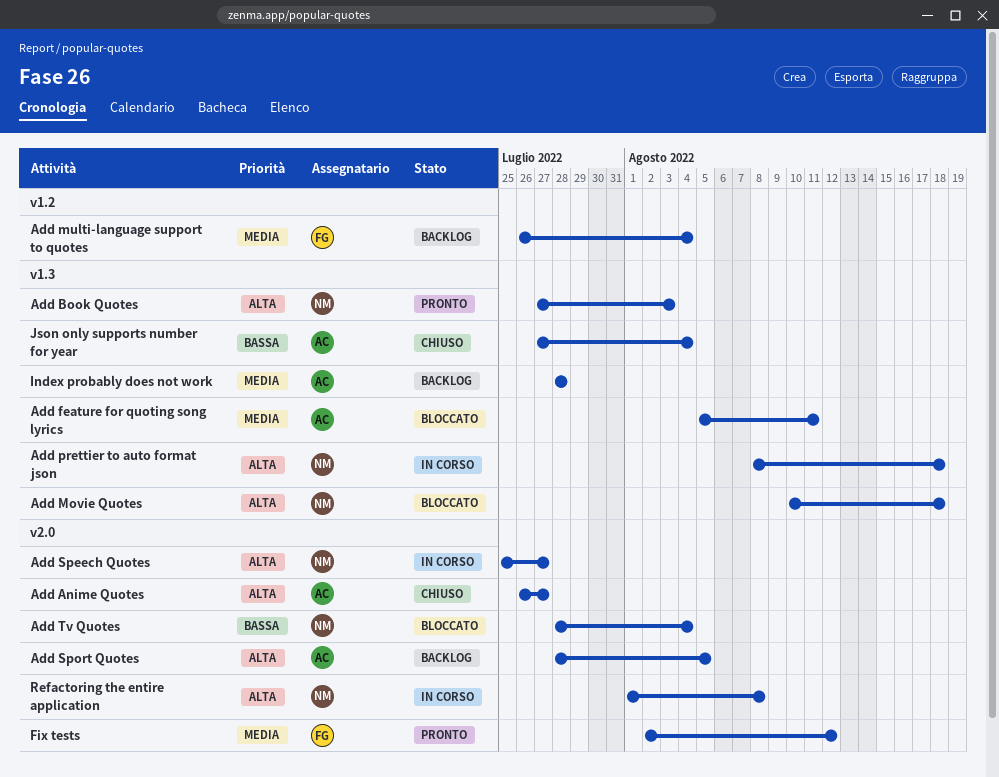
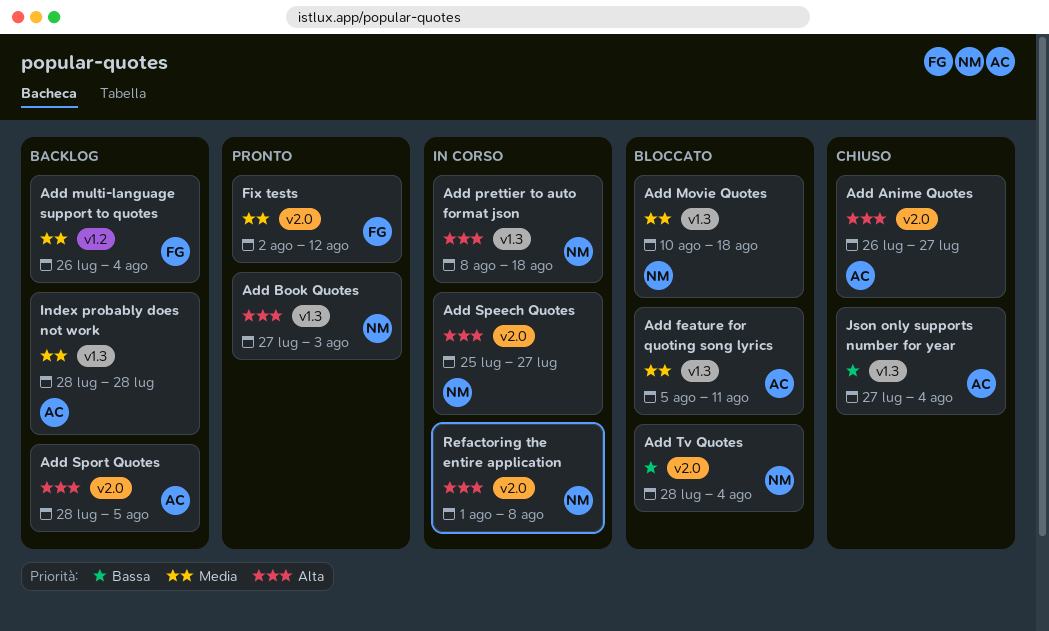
Add Movie Quotes, priority: Alta -> Media

